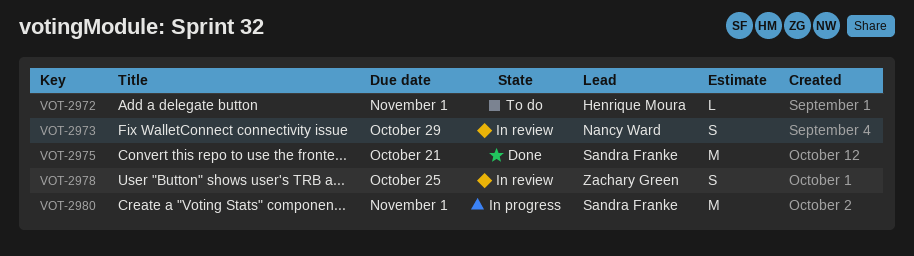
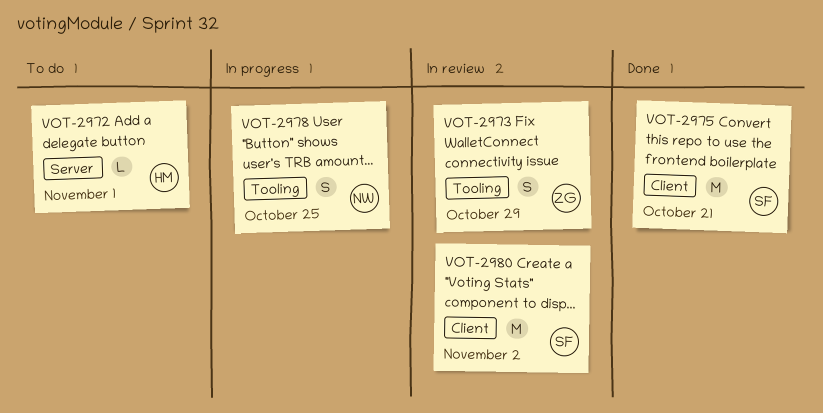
VOT-2973, owner: Nancy Ward -> Zachary Green
VOT-2978, status: In review -> In progress
VOT-2978, owner: Zachary Green -> Nancy Ward
VOT-2980, status: In progress -> In review
VOT-2980, due: Nov 1 -> Nov 2

